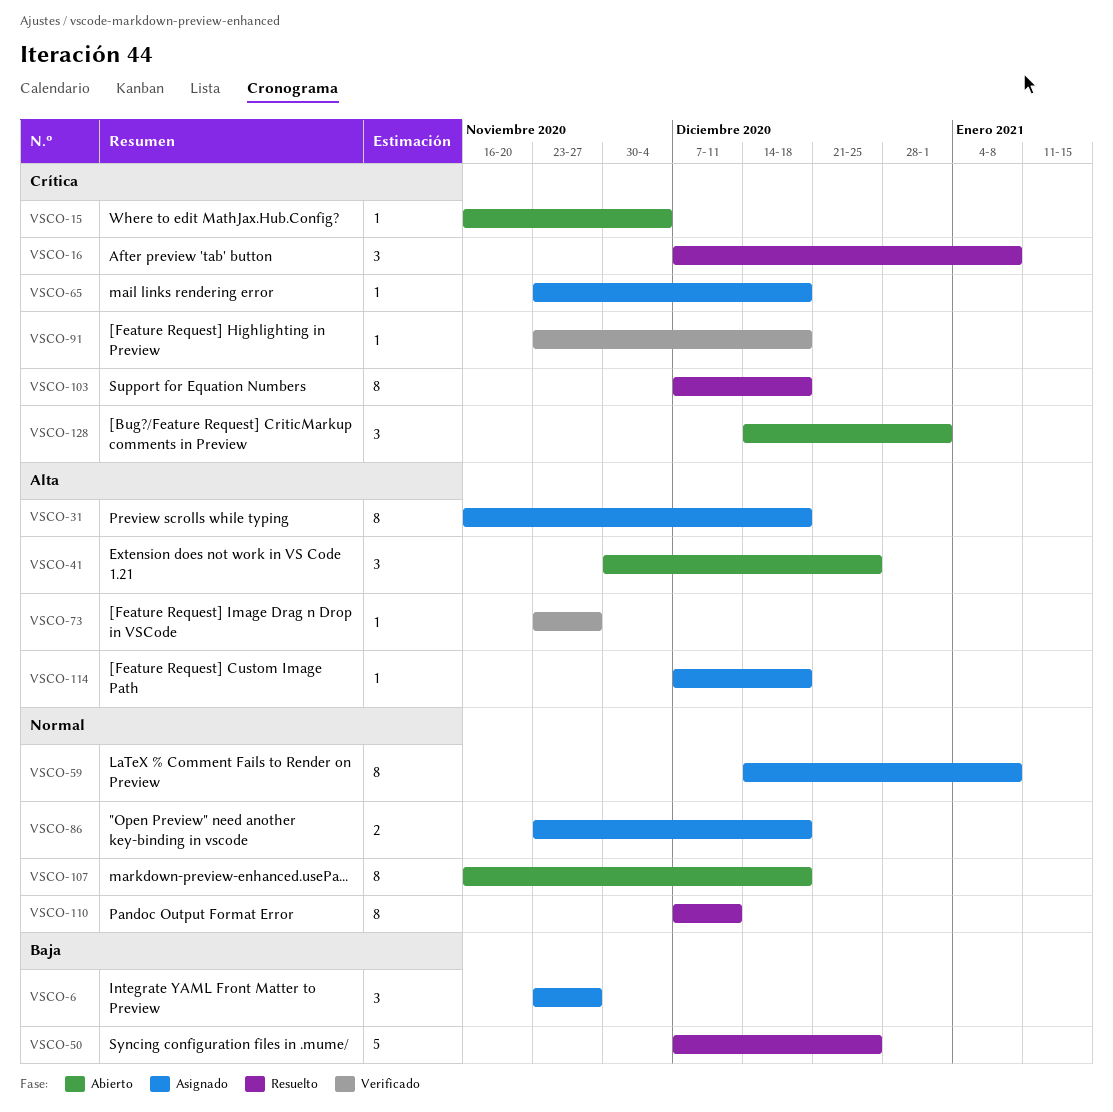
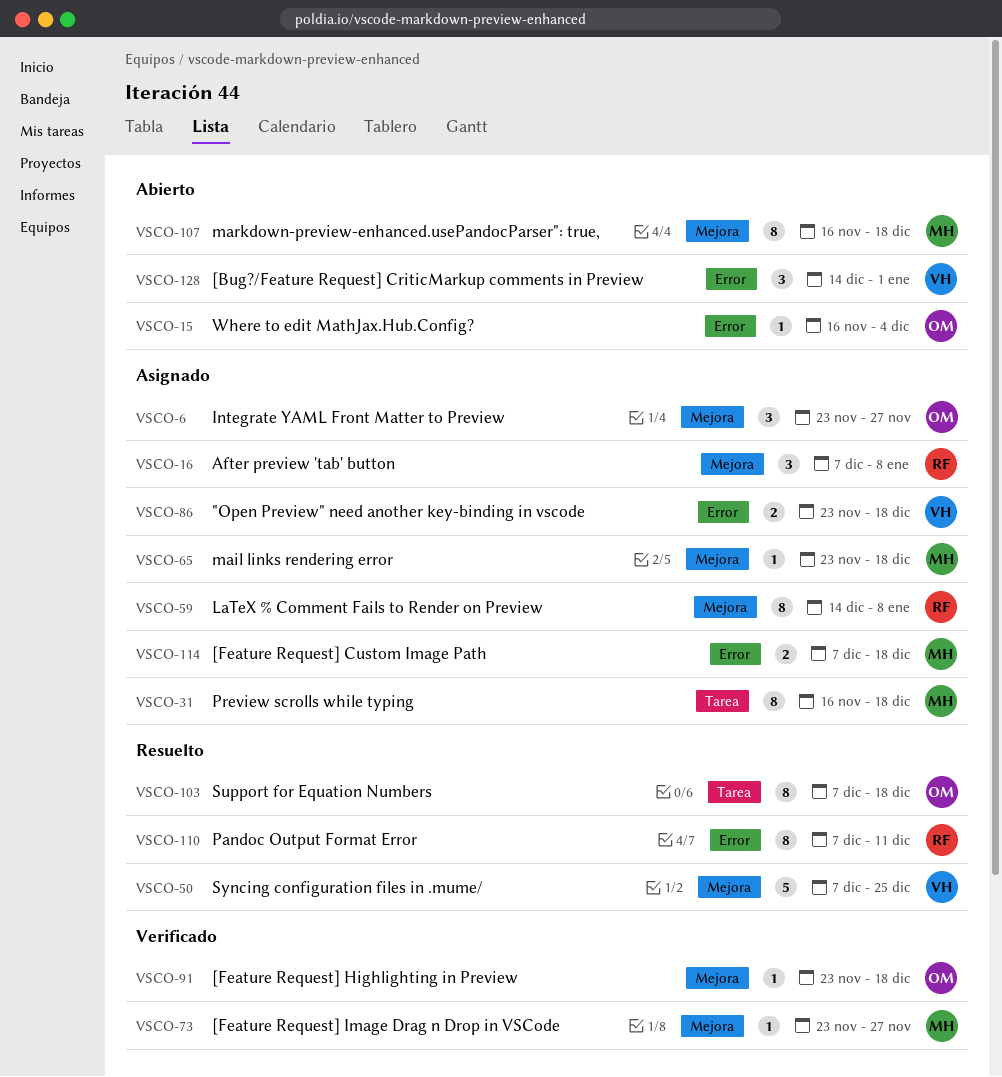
VSCO-16, status: Resuelto -> Asignado
VSCO-41: present -> none
VSCO-114, estimate: 1 -> 2

